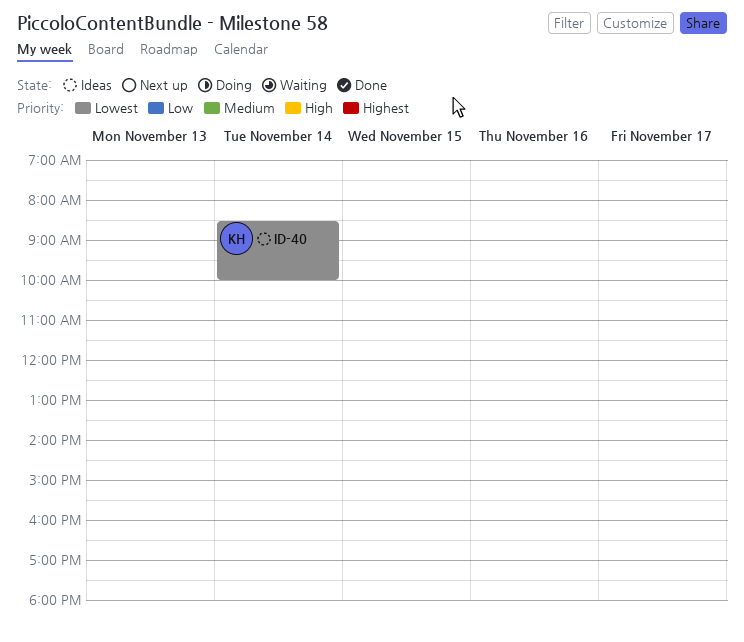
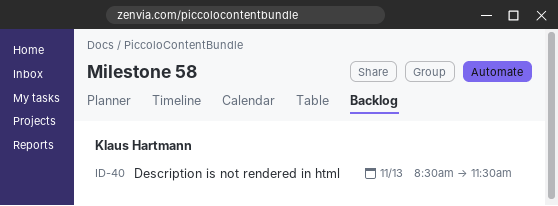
ID-40, day: Nov 14 -> Nov 13
ID-40, ends: 10:00 -> 11:30

